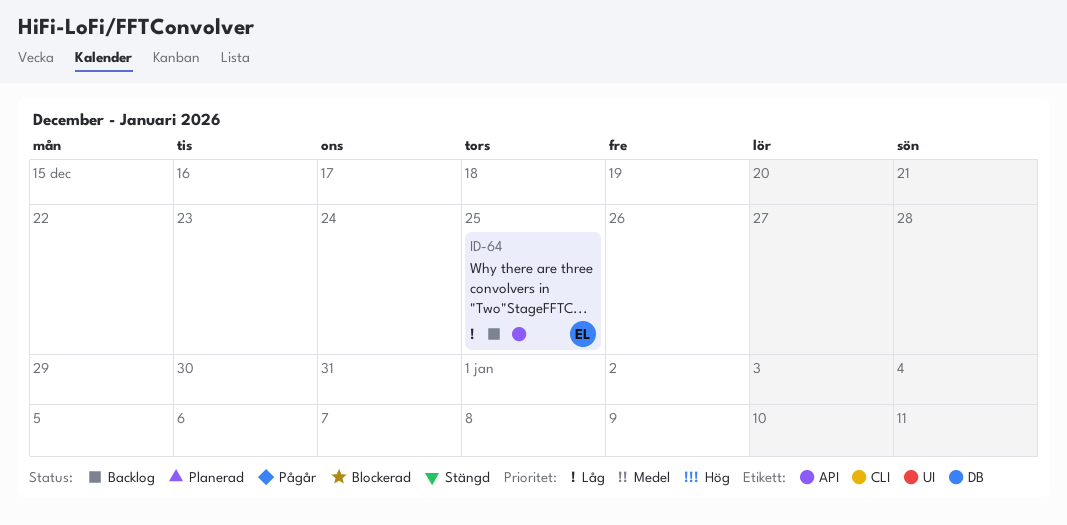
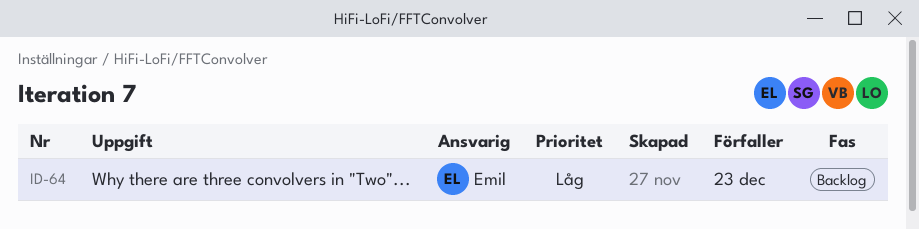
ID-64, due: Dec 25 -> Dec 23

